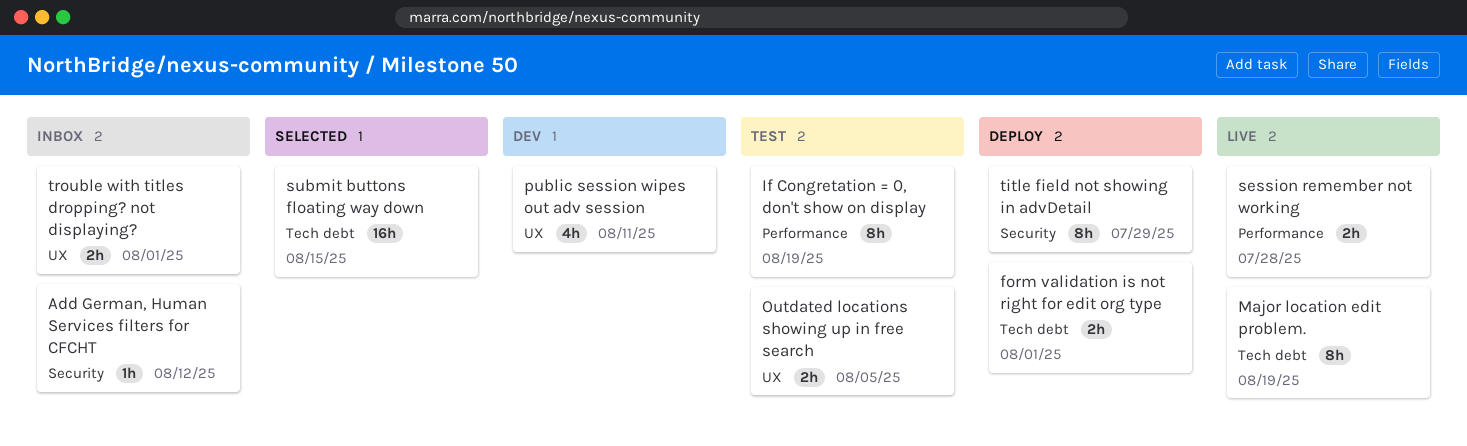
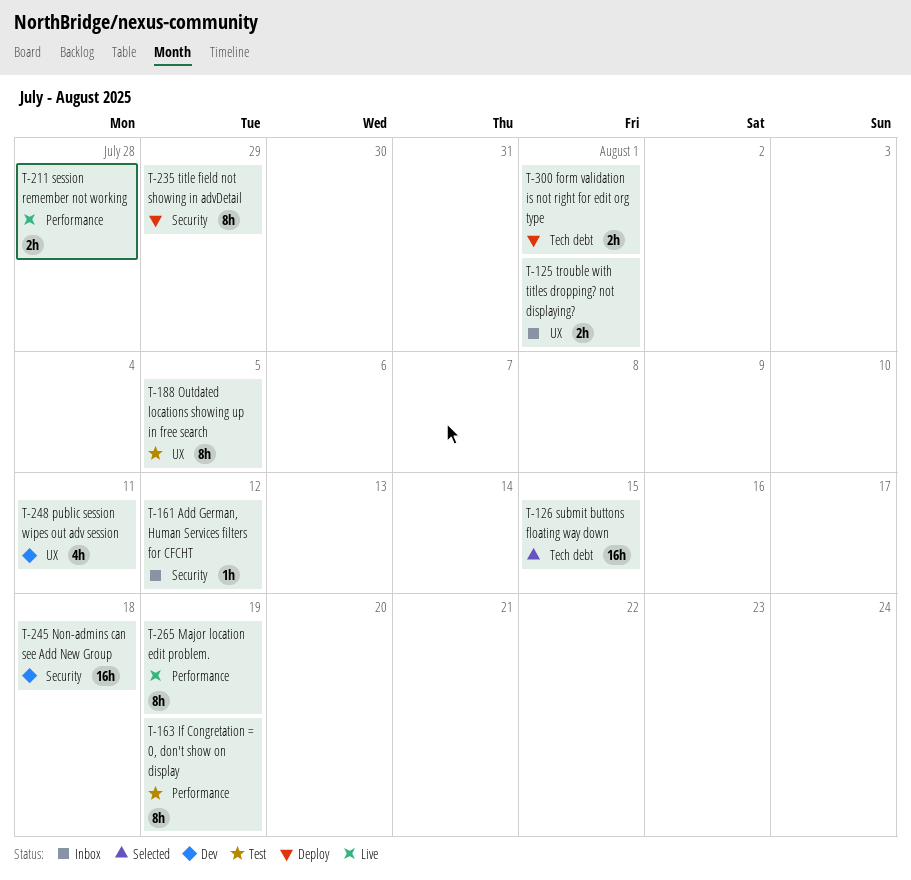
Major location edit problem., label: Tech debt -> Performance
Non-admins can see Add New Group: none -> present
Outdated locations showing up in free search, estimate: 2h -> 8h

